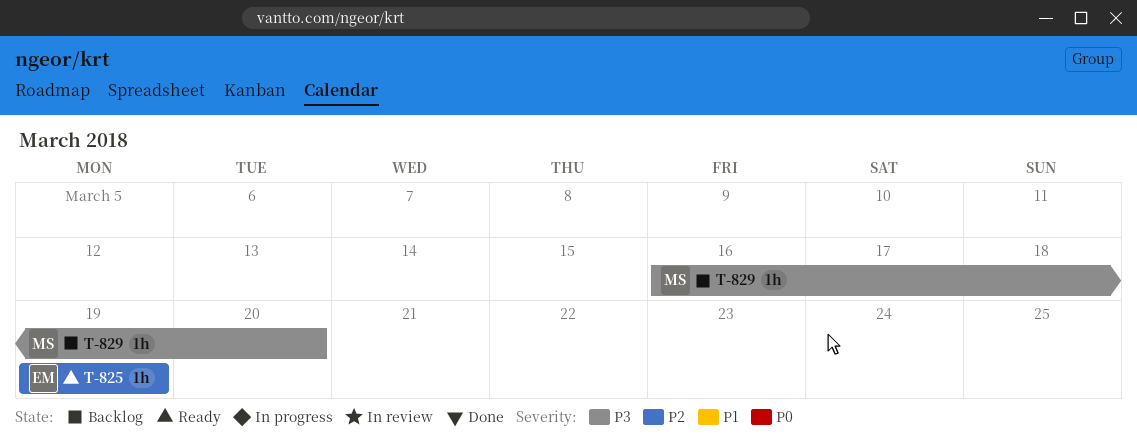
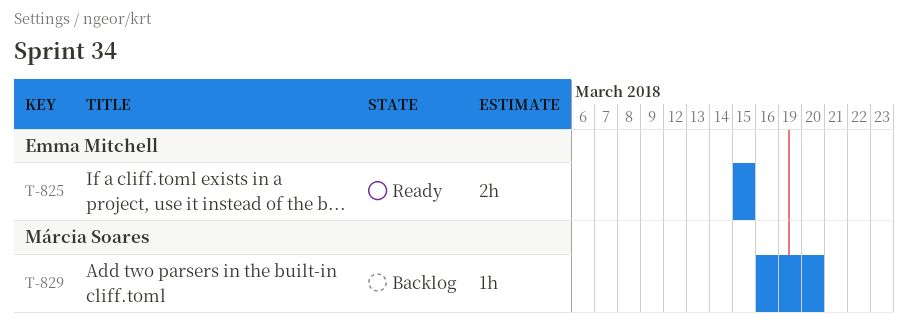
T-825, estimate: 1h -> 2h
T-825, start: Mar 19 -> Mar 15
T-825, due: Mar 19 -> Mar 15

